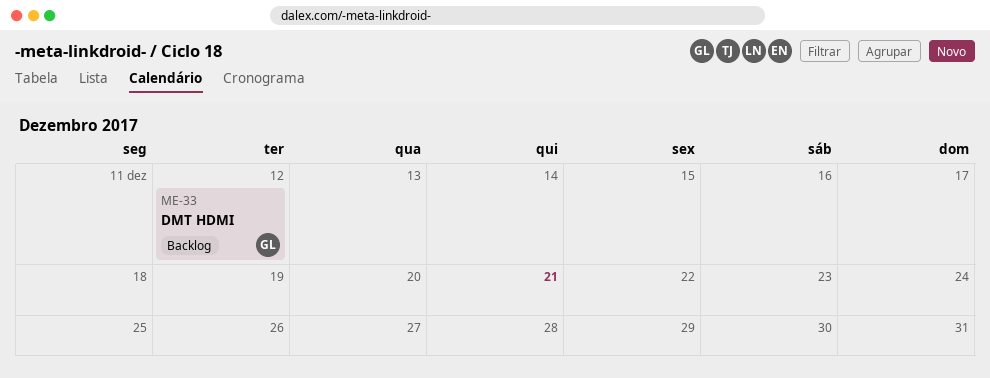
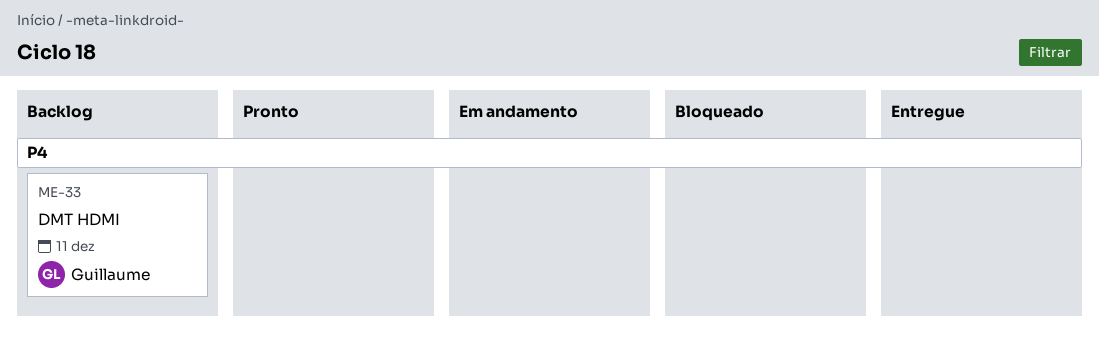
ME-33, due: Dec 12 -> Dec 11

